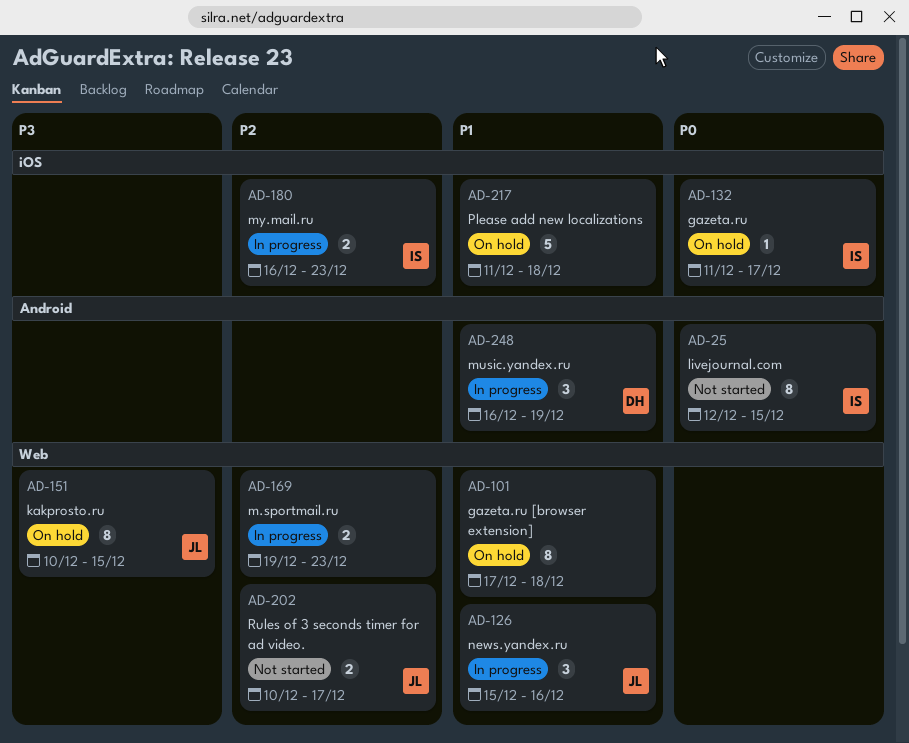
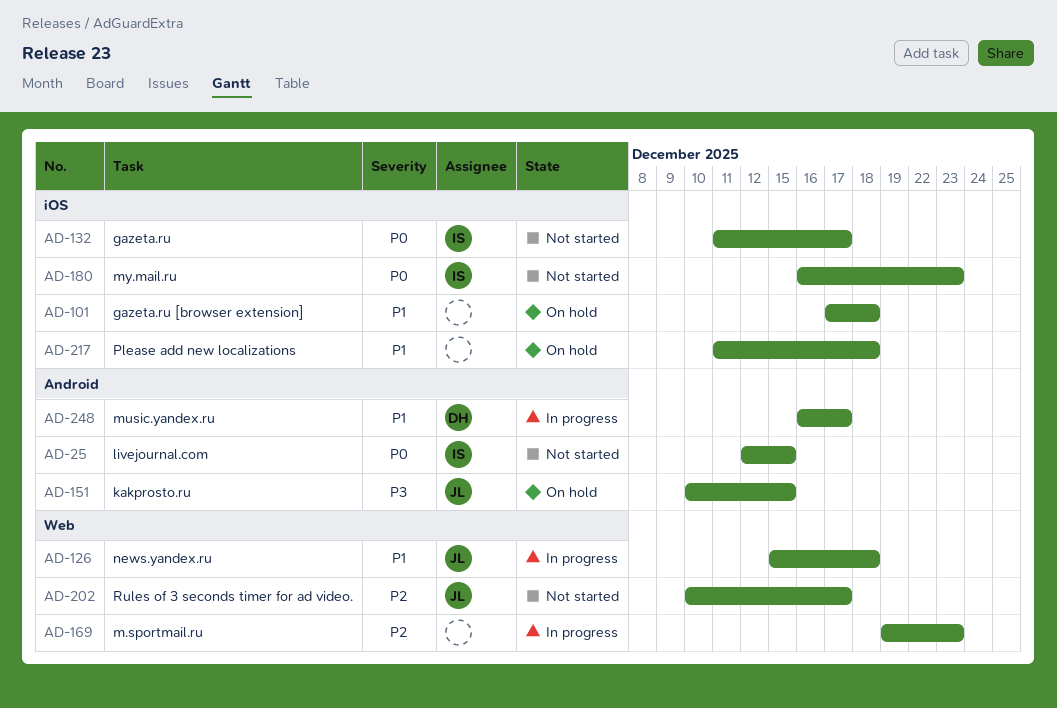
AD-101, label: Web -> iOS
AD-126, due: Dec 16 -> Dec 18
AD-132, status: On hold -> Not started
AD-151, label: Web -> Android
AD-180, status: In progress -> Not started
AD-180, priority: P2 -> P0
AD-248, due: Dec 19 -> Dec 17

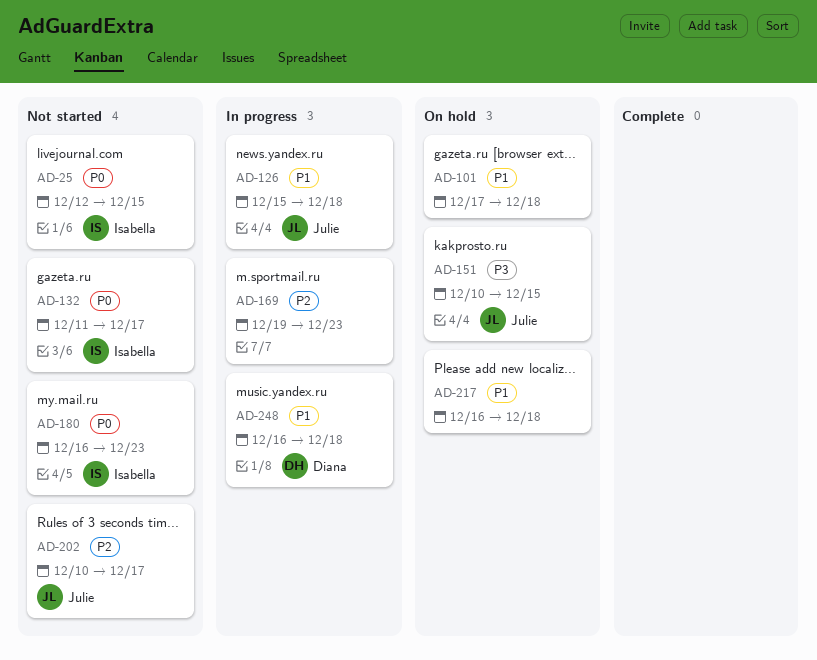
AD-217, start: Dec 11 -> Dec 16
AD-248, due: Dec 17 -> Dec 18

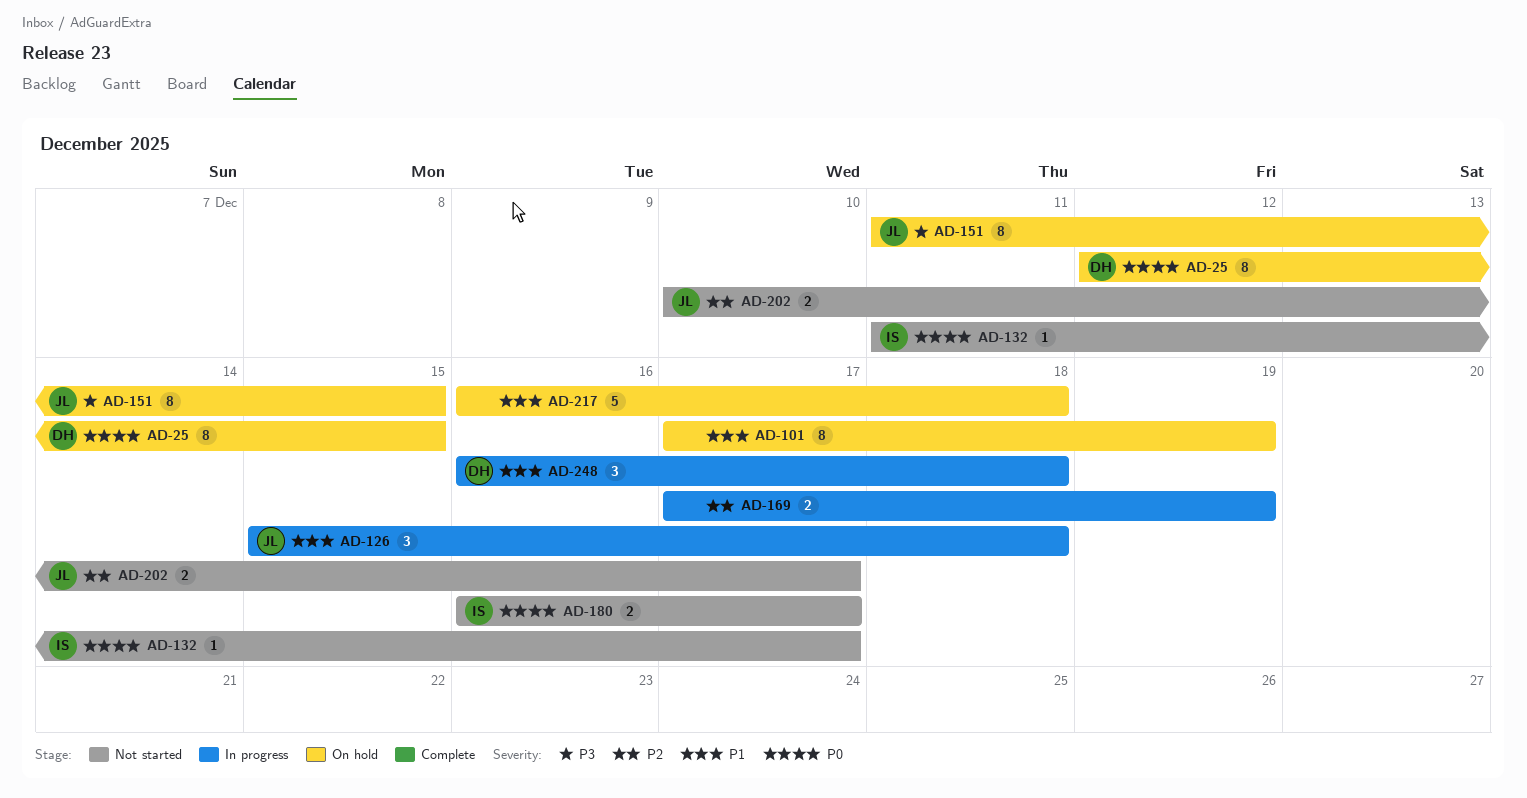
AD-25, status: Not started -> On hold
AD-25, owner: Isabella -> Diana
AD-101, due: Dec 18 -> Dec 19
AD-151, start: Dec 10 -> Dec 11
AD-169, start: Dec 19 -> Dec 17
AD-169, due: Dec 23 -> Dec 19
AD-180, due: Dec 23 -> Dec 17

